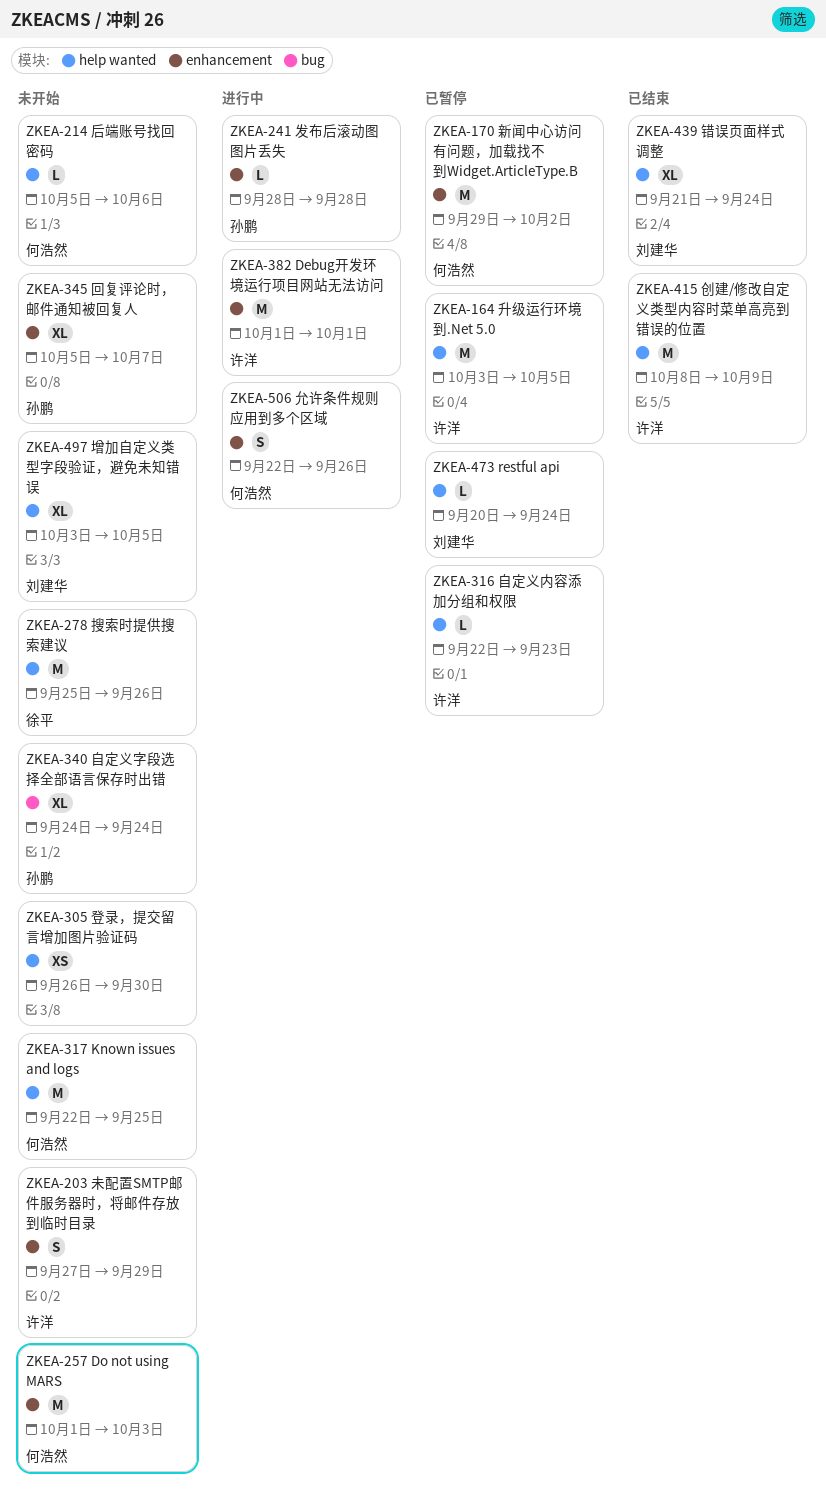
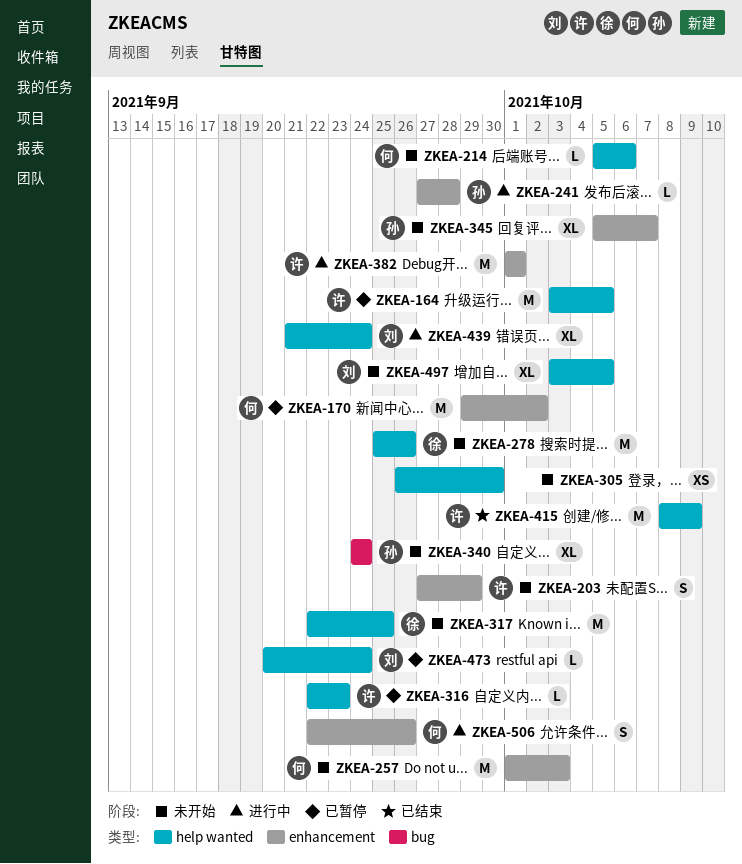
ZKEA-241, start: Sep 28 -> Sep 27
ZKEA-317, owner: 何浩然 -> 徐平
ZKEA-439, status: 已结束 -> 进行中

